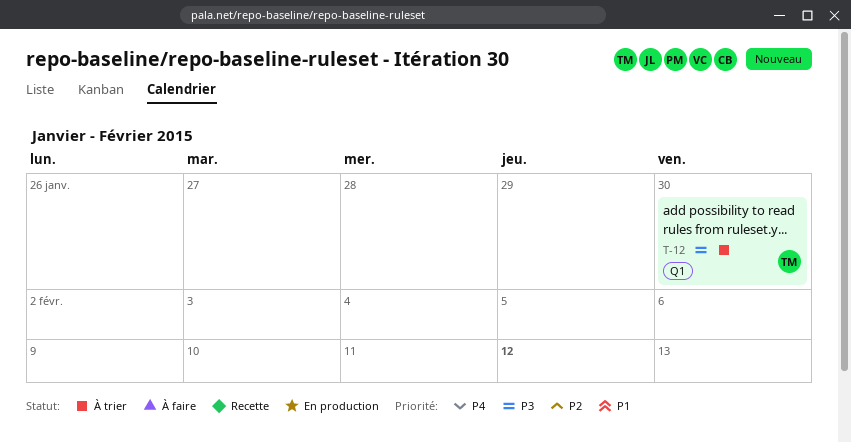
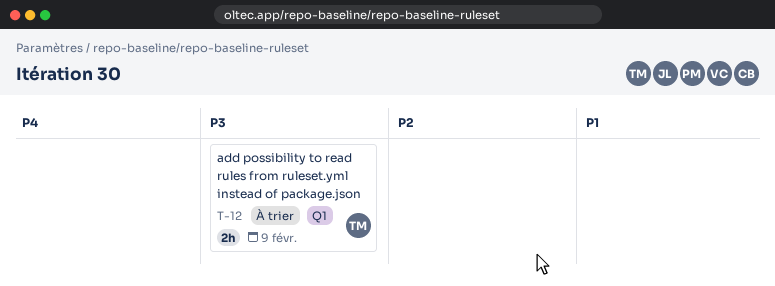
T-12, due: Jan 30 -> Feb 9

